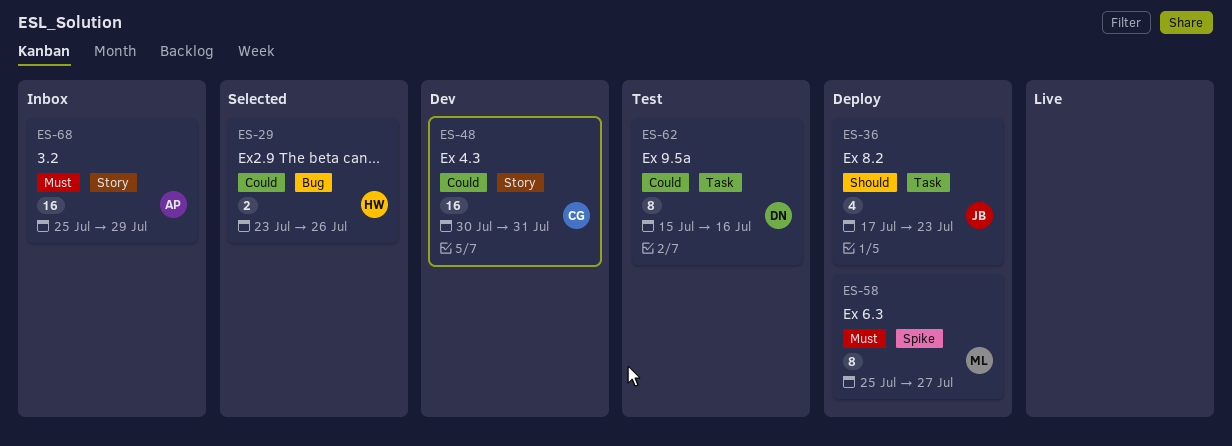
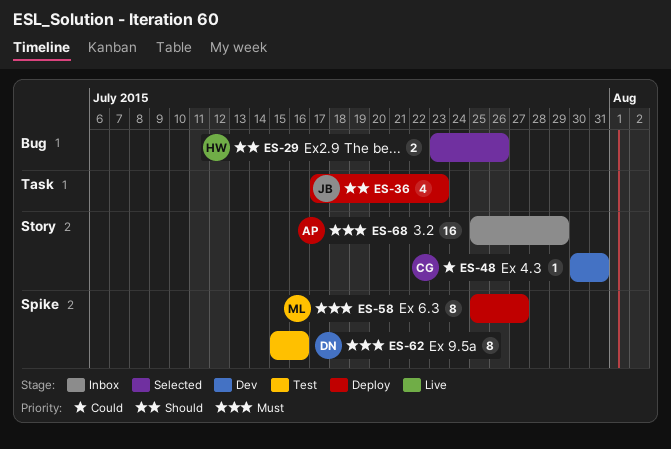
ES-29, priority: Could -> Should
ES-48, estimate: 16 -> 1
ES-62, priority: Could -> Must
ES-62, label: Task -> Spike

